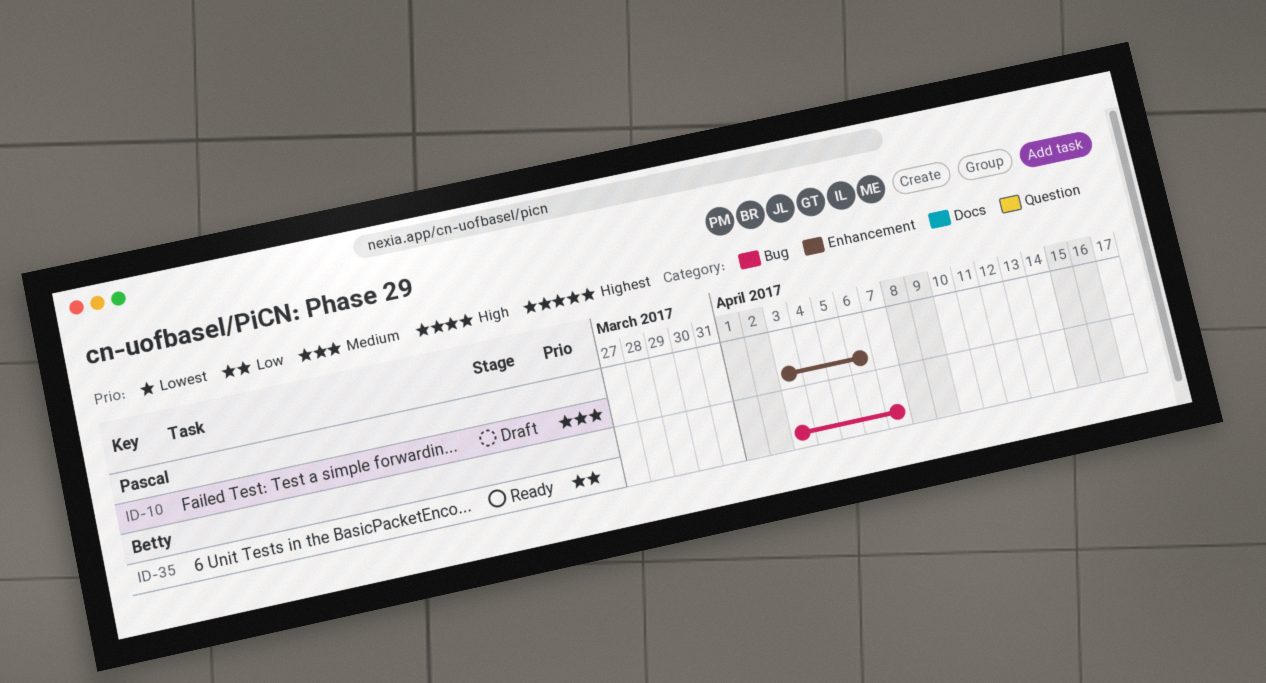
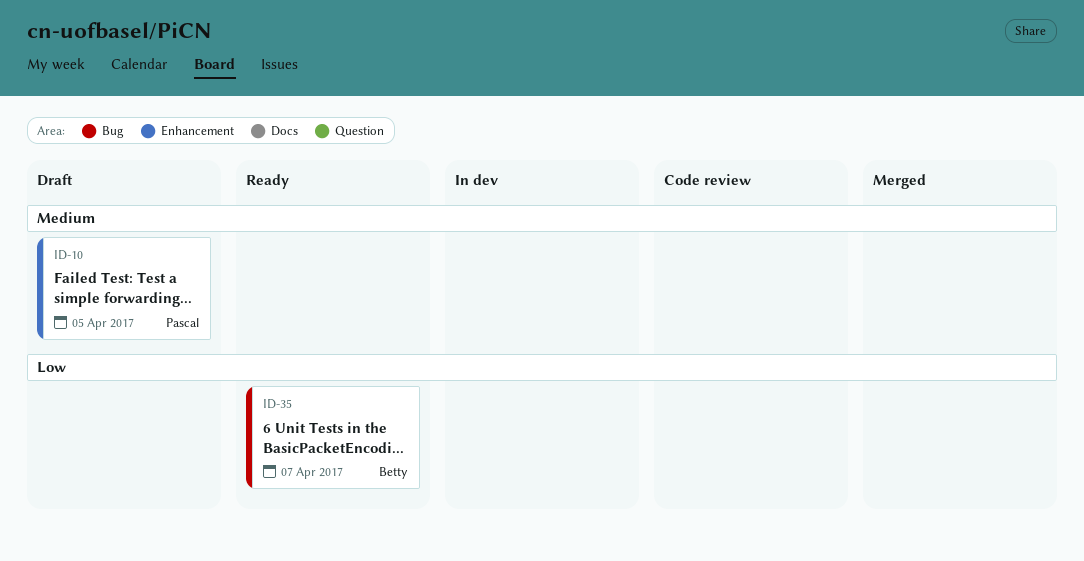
ID-10, due: Apr 6 -> Apr 5

